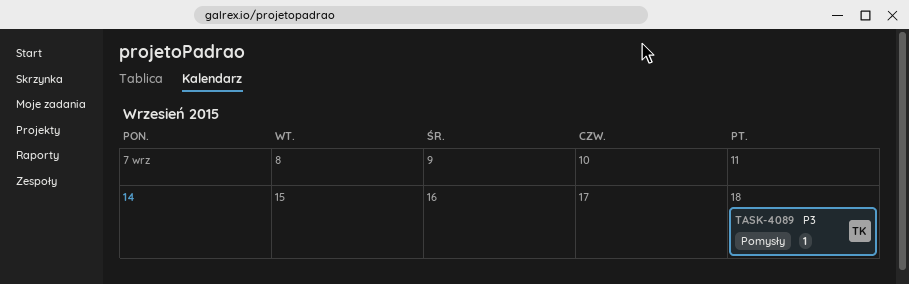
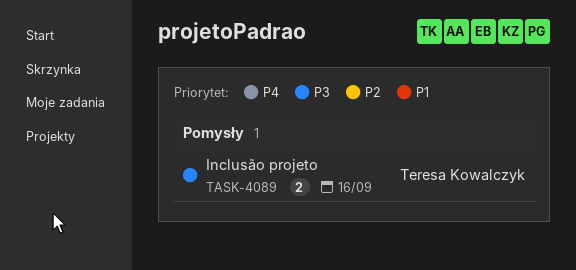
TASK-4089, estimate: 1 -> 2
TASK-4089, due: Sep 18 -> Sep 16

